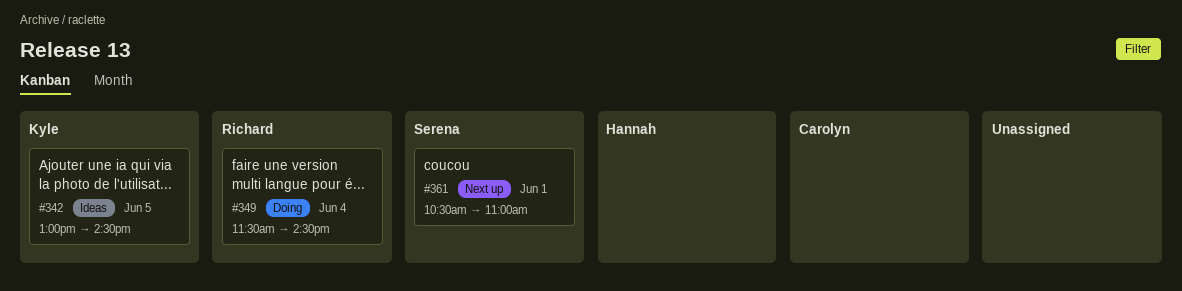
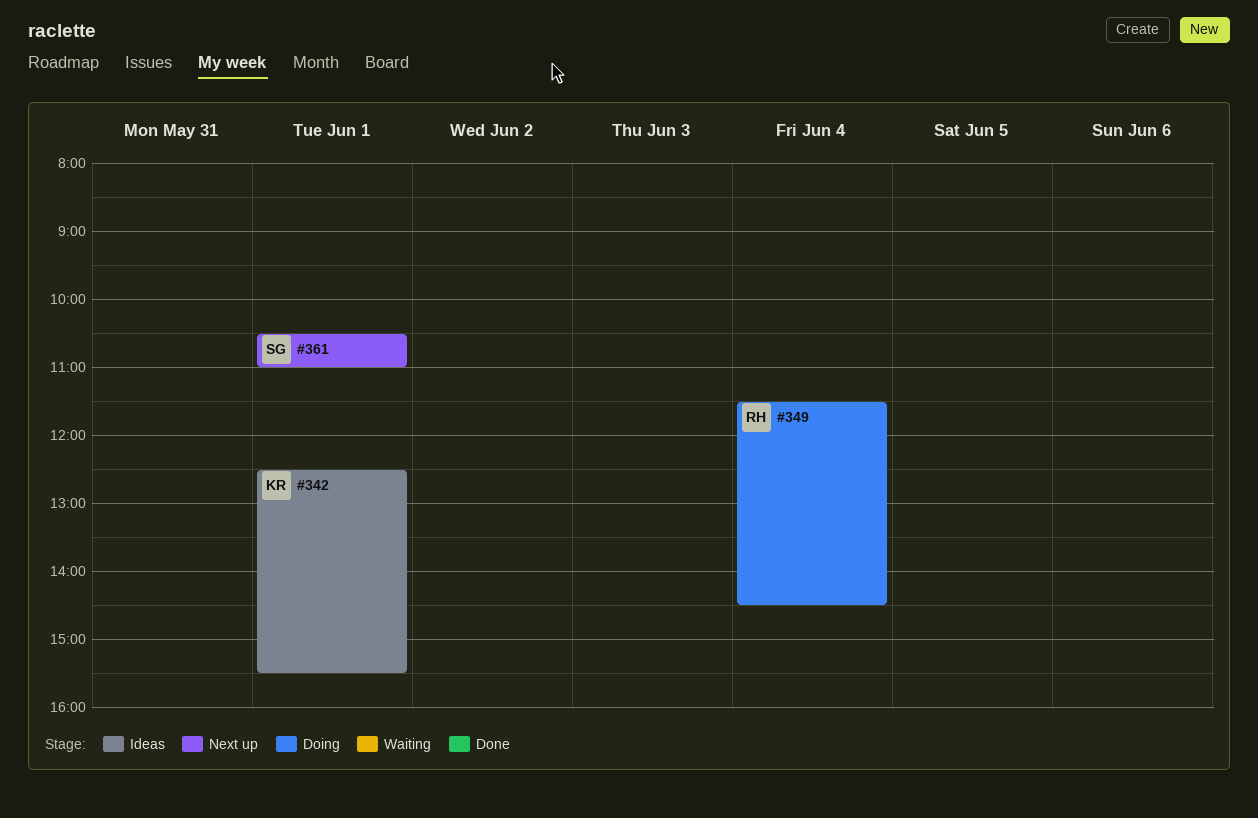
#342, day: Jun 5 -> Jun 1
#342, begins: 13:00 -> 12:30
#342, ends: 14:30 -> 15:30

